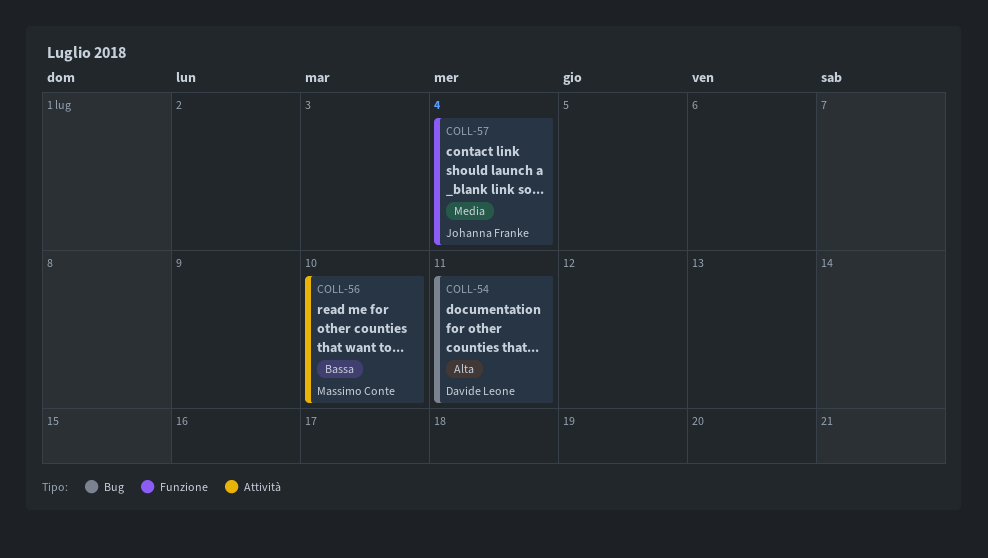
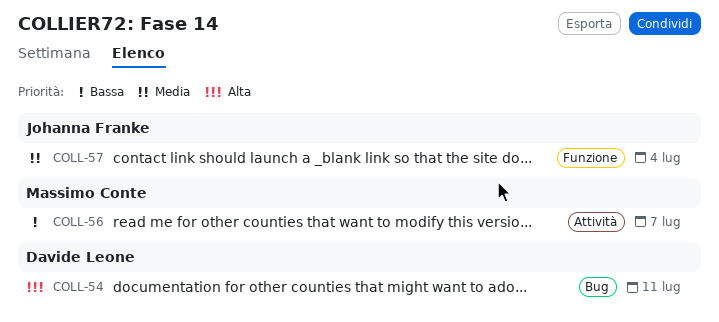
COLL-56, due: Jul 10 -> Jul 7

